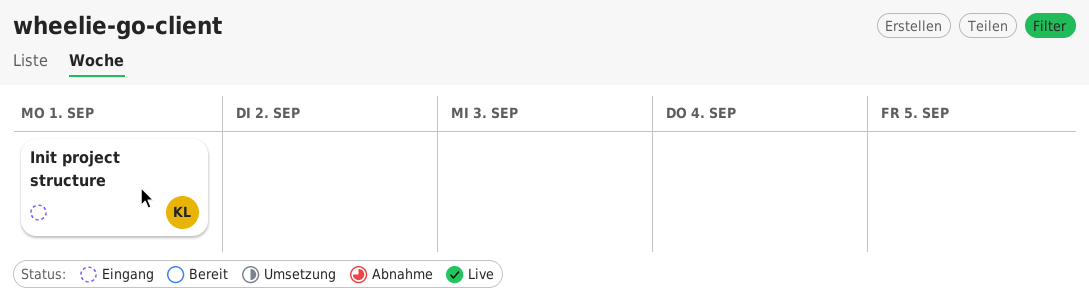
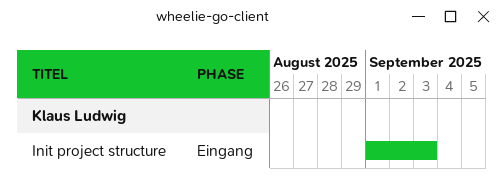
Init project structure, due: Sep 1 -> Sep 3

